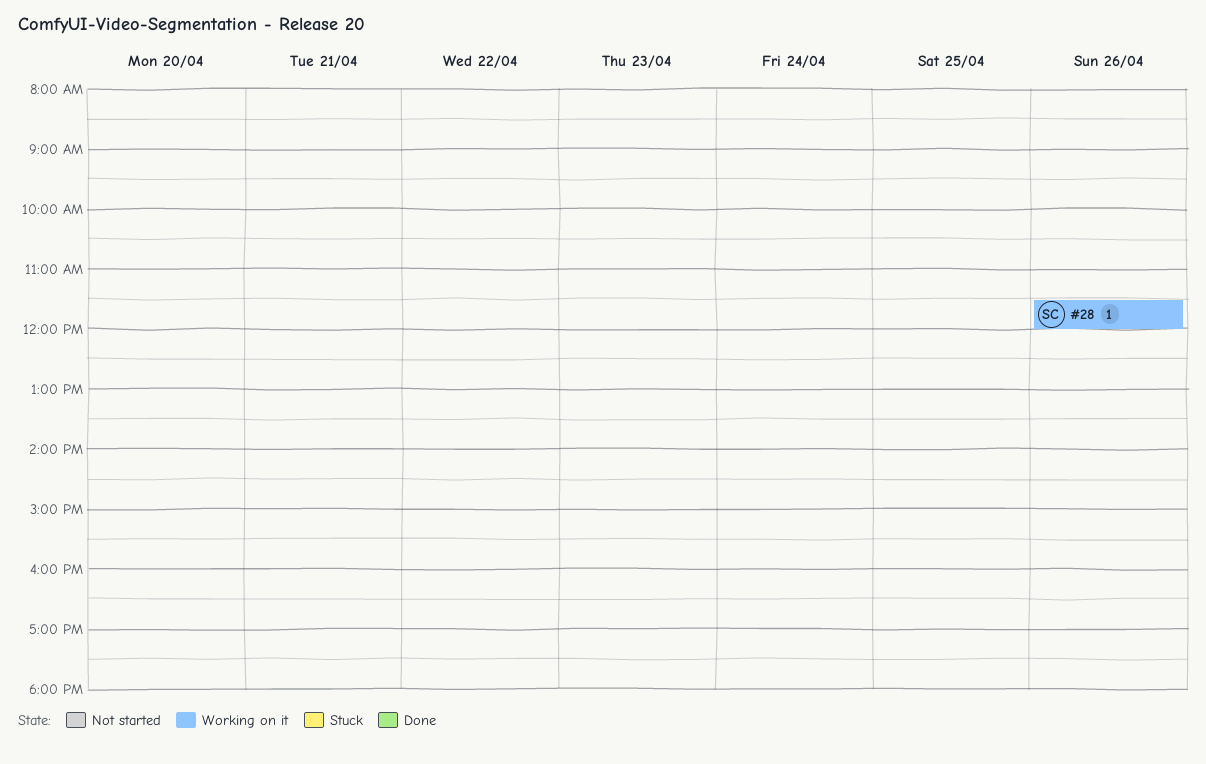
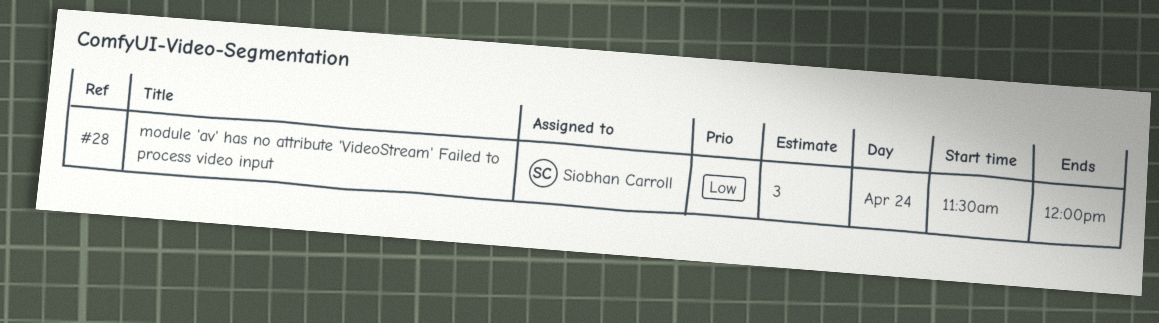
#28, estimate: 1 -> 3
#28, day: Apr 26 -> Apr 24

